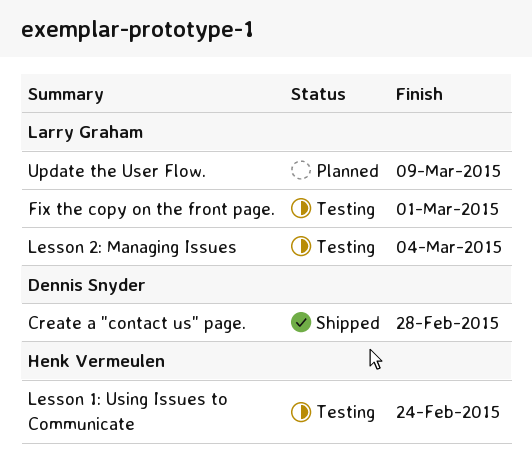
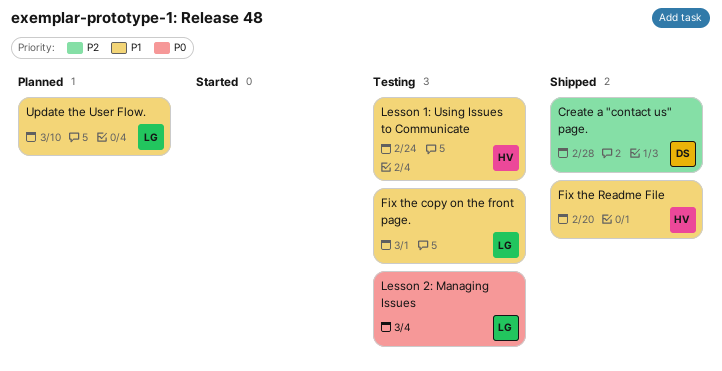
Fix the Readme File: none -> present
Update the User Flow., due: Mar 9 -> Mar 10

